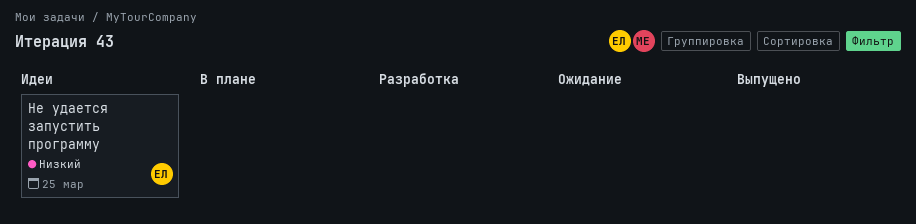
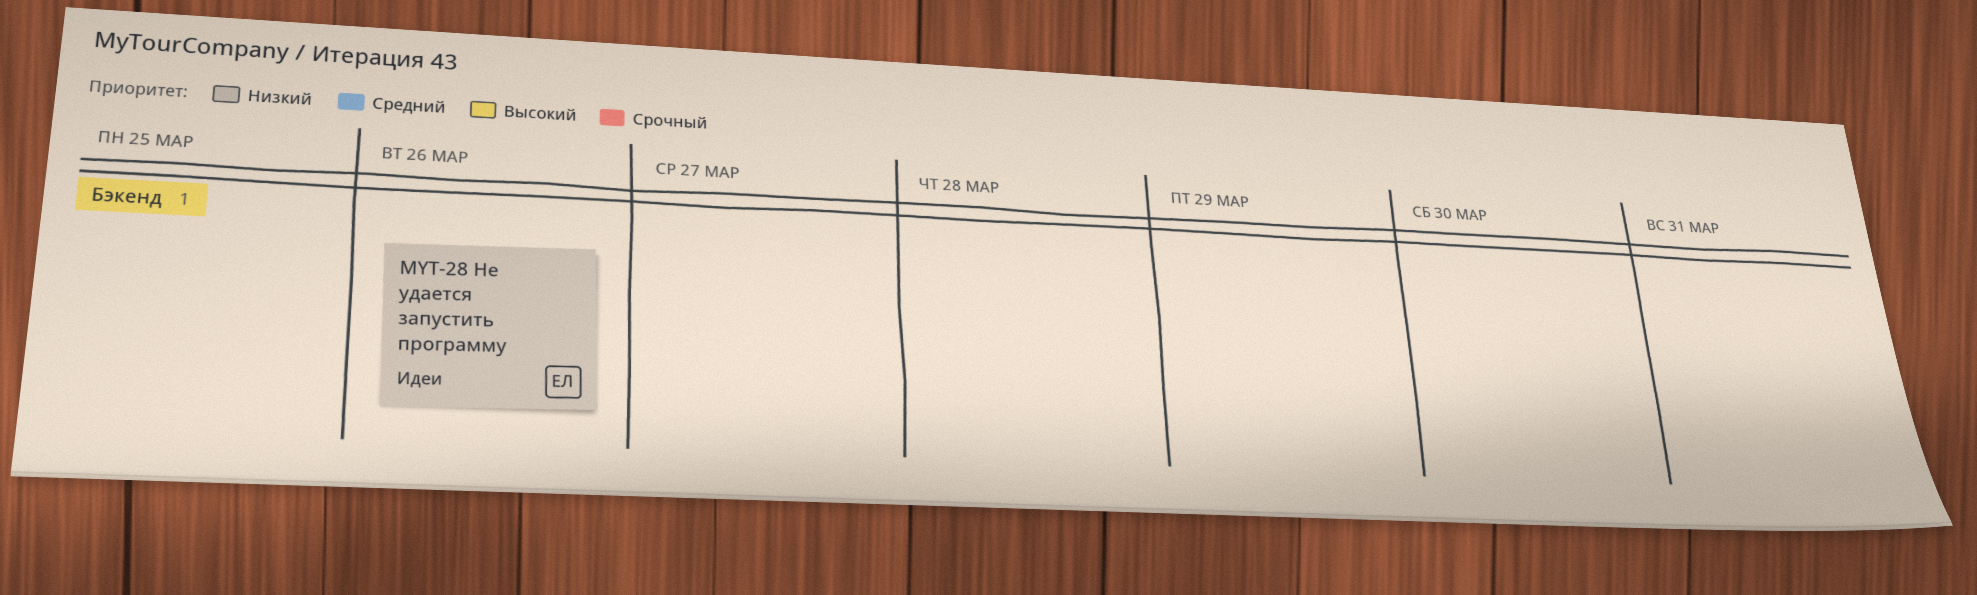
Не удается запустить программу, due: Mar 25 -> Mar 26

